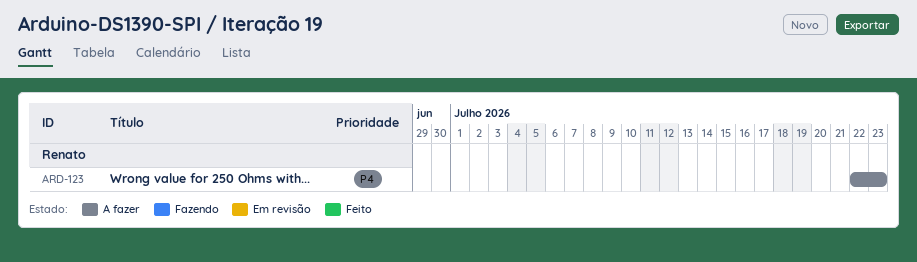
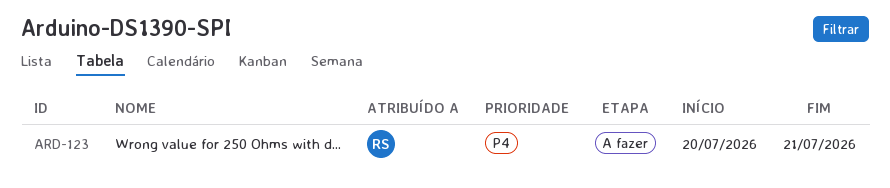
ARD-123, start: Jul 22 -> Jul 20
ARD-123, due: Jul 23 -> Jul 21

